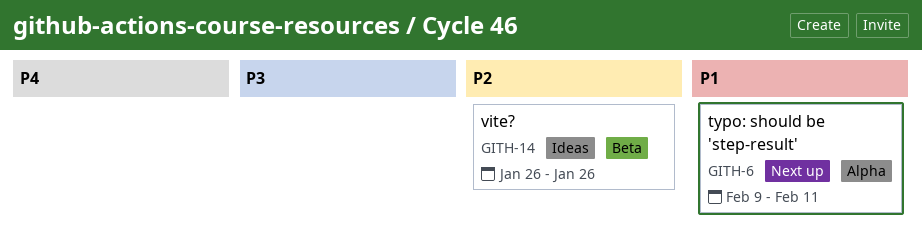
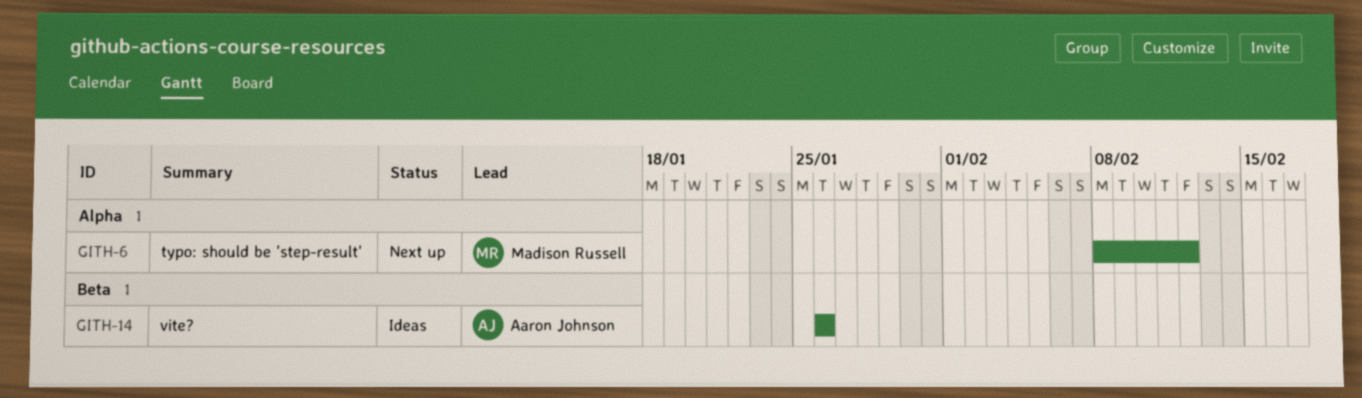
GITH-6, start: Feb 9 -> Feb 8
GITH-6, due: Feb 11 -> Feb 12

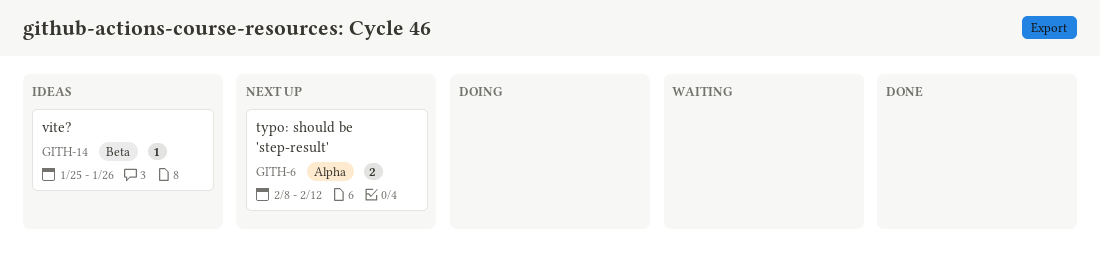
GITH-14, start: Jan 26 -> Jan 25

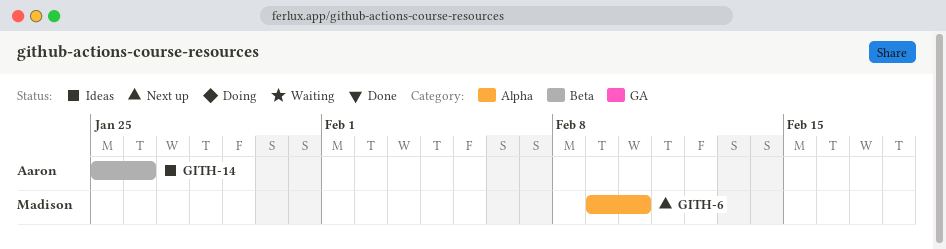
GITH-6, start: Feb 8 -> Feb 9
GITH-6, due: Feb 12 -> Feb 10

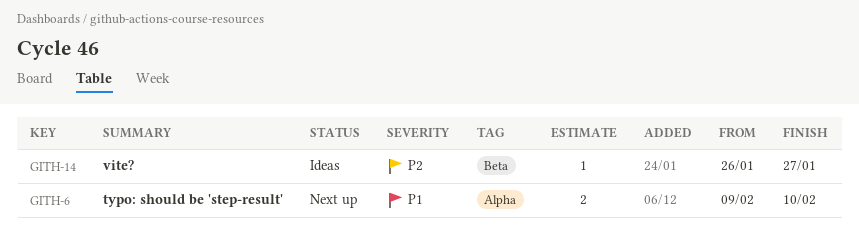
GITH-14, start: Jan 25 -> Jan 26
GITH-14, due: Jan 26 -> Jan 27

